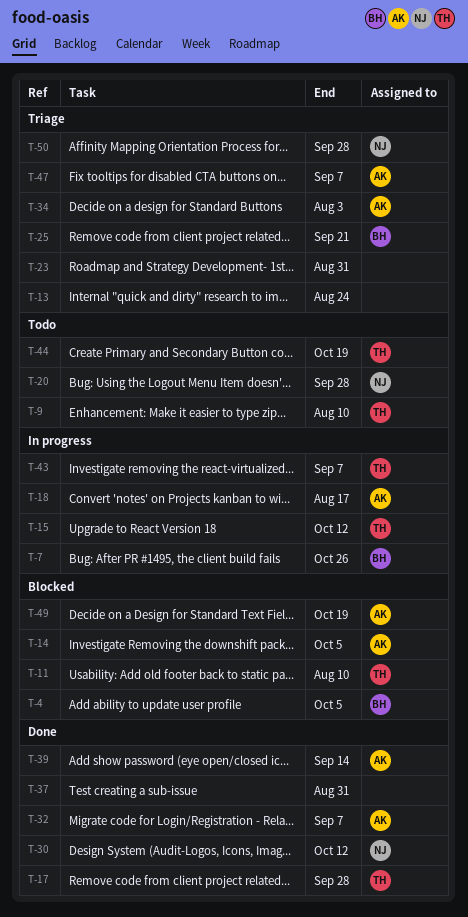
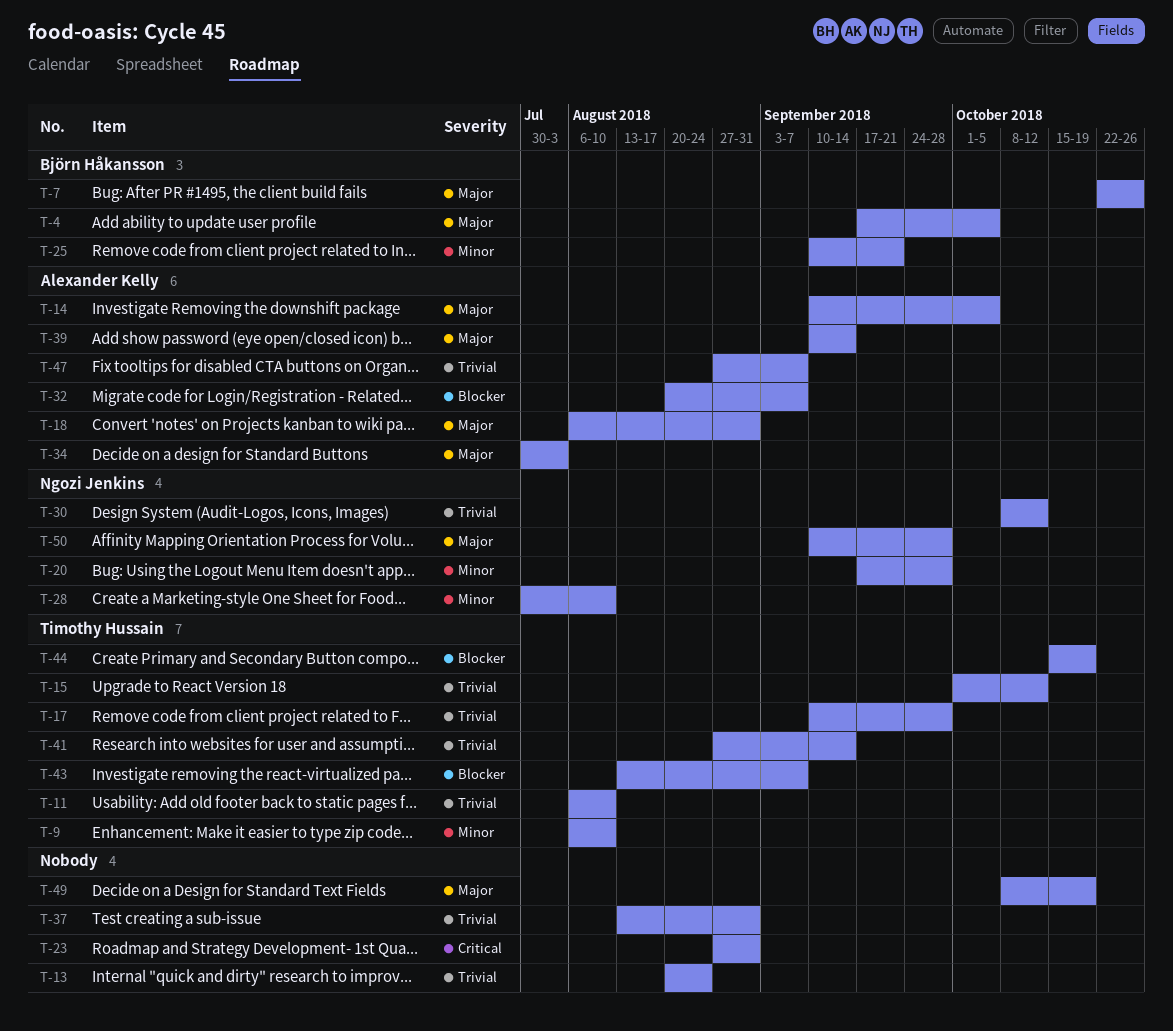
T-18, due: Aug 17 -> Aug 31
T-28: none -> present
T-41: none -> present
T-49, owner: Alexander Kelly -> none

